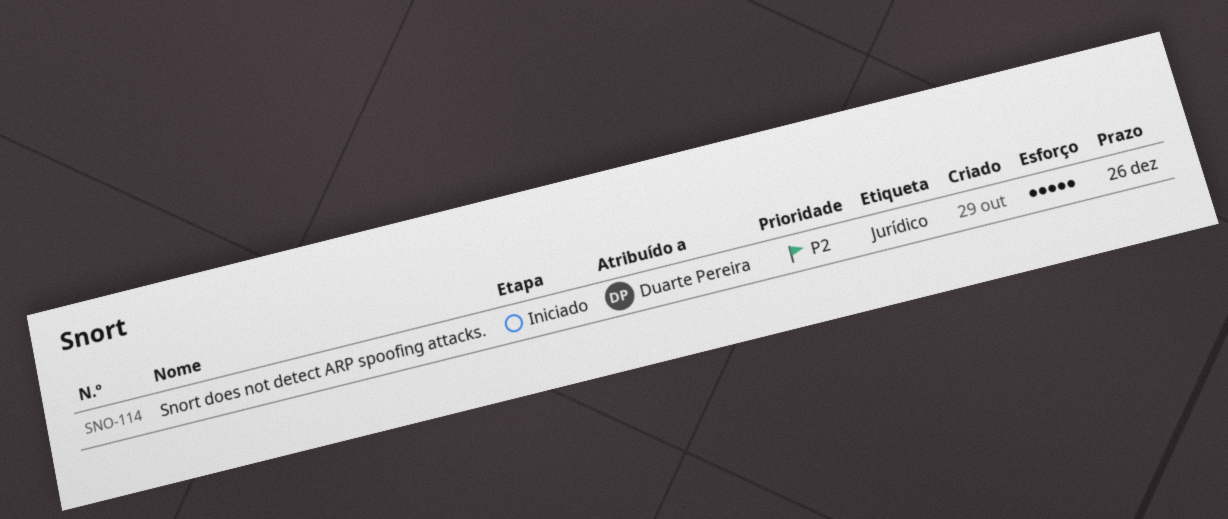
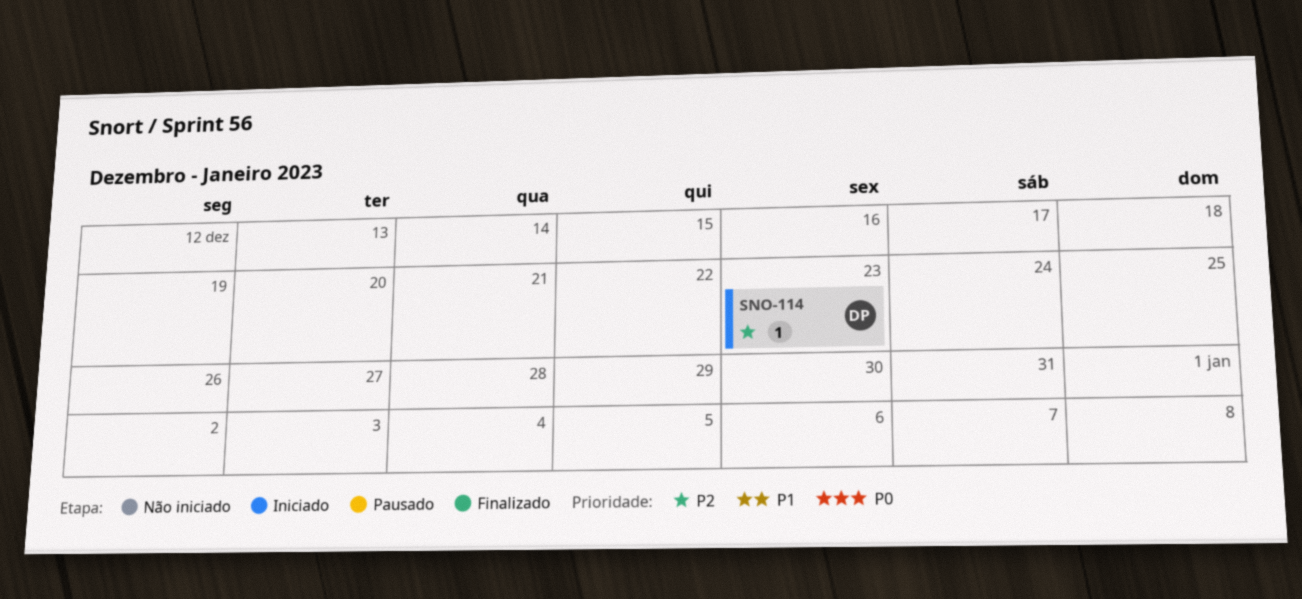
SNO-114, estimate: 5 -> 1
SNO-114, due: Dec 26 -> Dec 23

